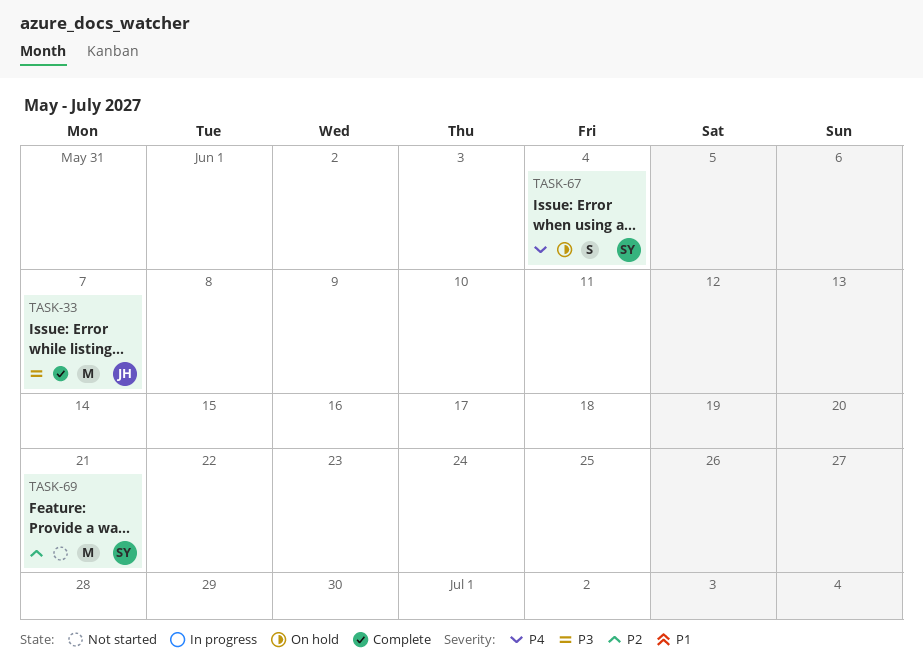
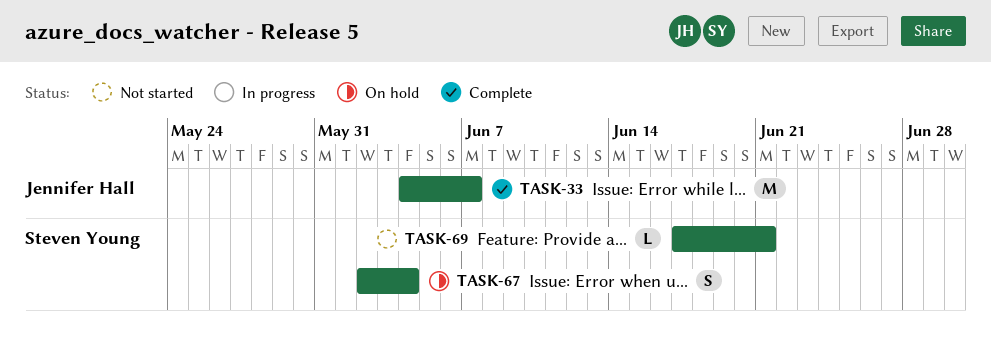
TASK-69, estimate: M -> L

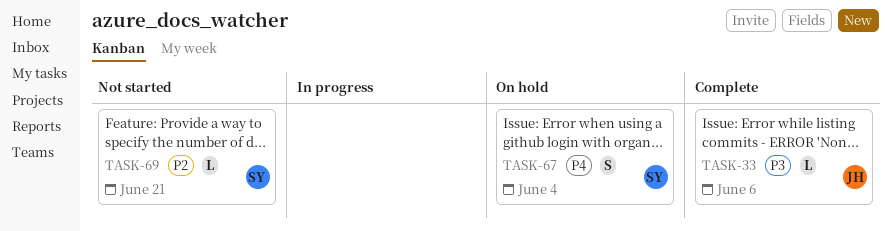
TASK-33, estimate: M -> L
TASK-33, due: Jun 7 -> Jun 6

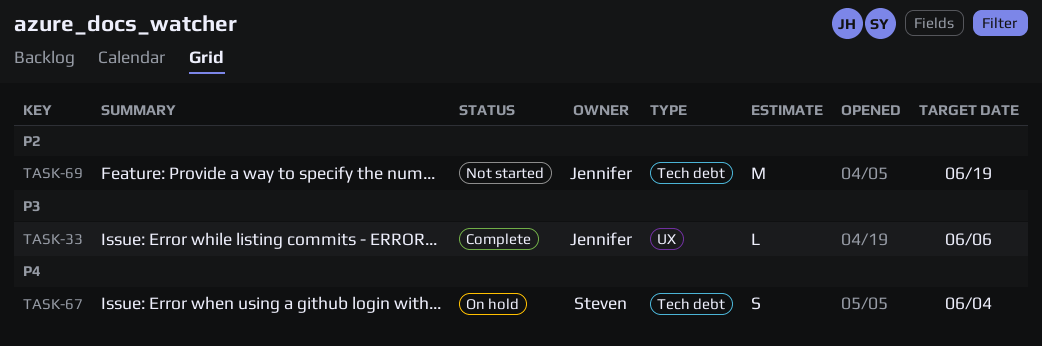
TASK-69, owner: Steven -> Jennifer
TASK-69, estimate: L -> M
TASK-69, due: Jun 21 -> Jun 19

